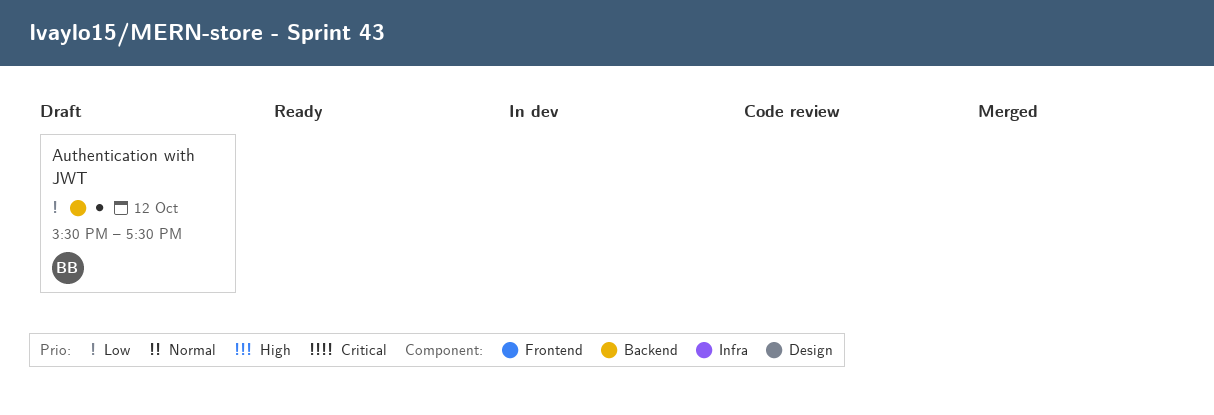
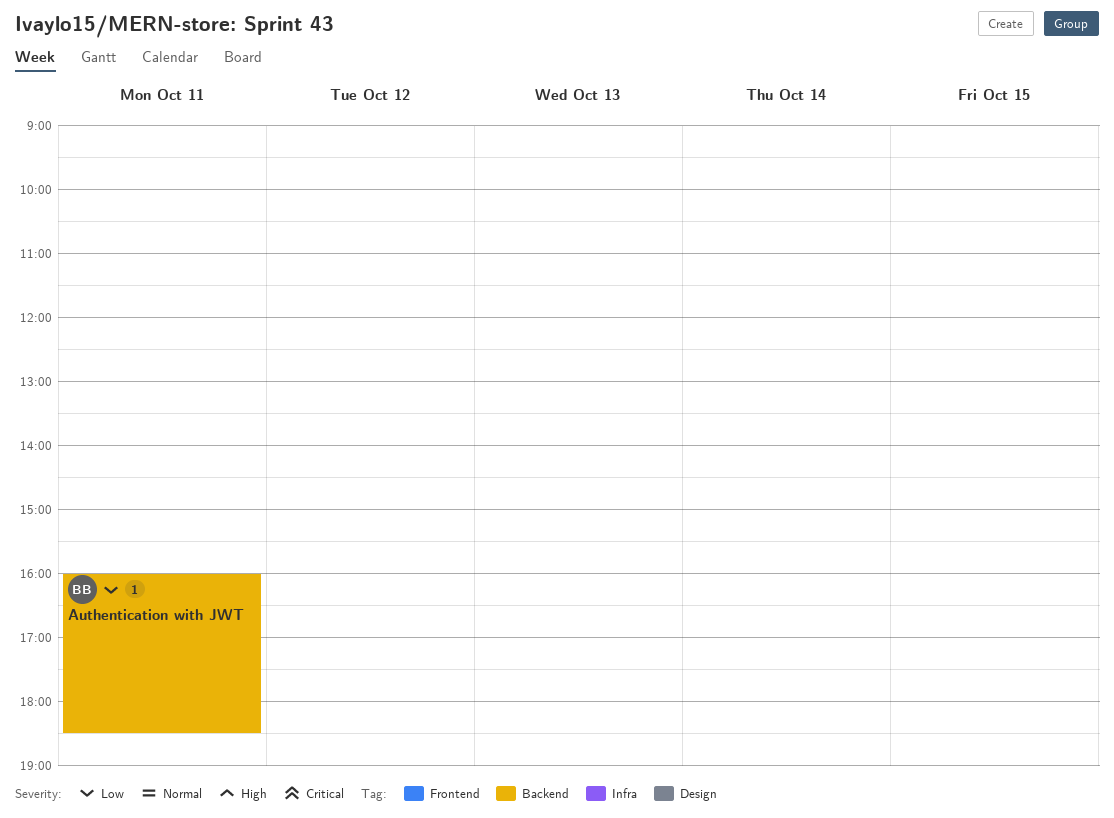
Authentication with JWT, day: Oct 12 -> Oct 11
Authentication with JWT, begins: 15:30 -> 16:00
Authentication with JWT, ends: 17:30 -> 18:30

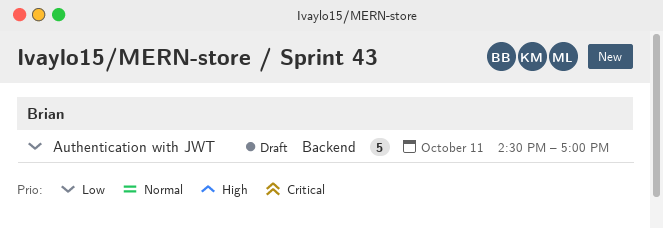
Authentication with JWT, estimate: 1 -> 5
Authentication with JWT, begins: 16:00 -> 14:30
Authentication with JWT, ends: 18:30 -> 17:00

